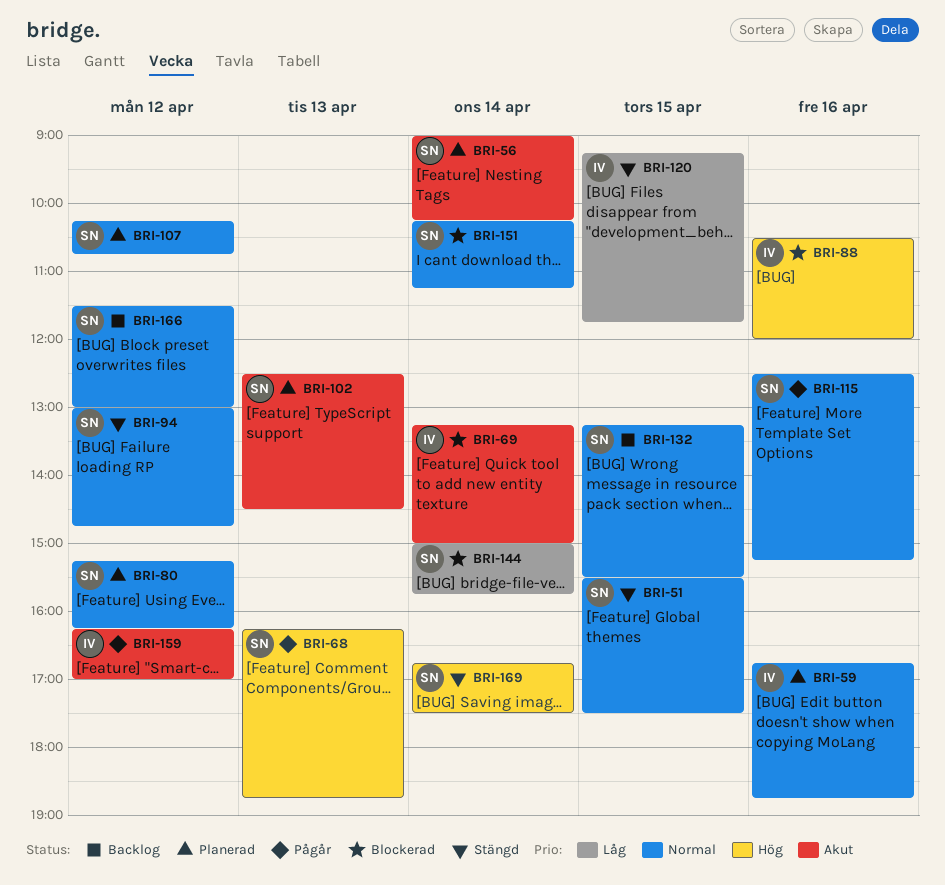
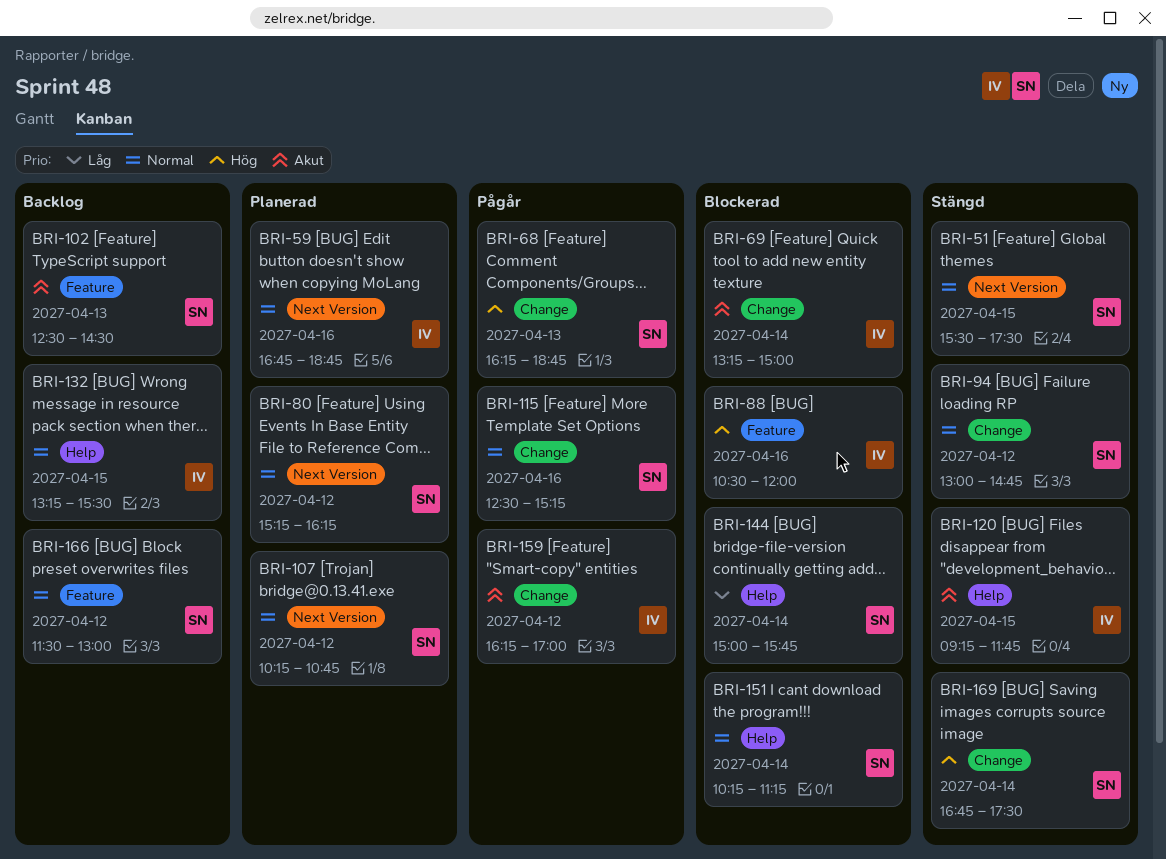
BRI-56: present -> none
BRI-102, status: Planerad -> Backlog
BRI-120, priority: Låg -> Akut
BRI-132, owner: SN -> IV

